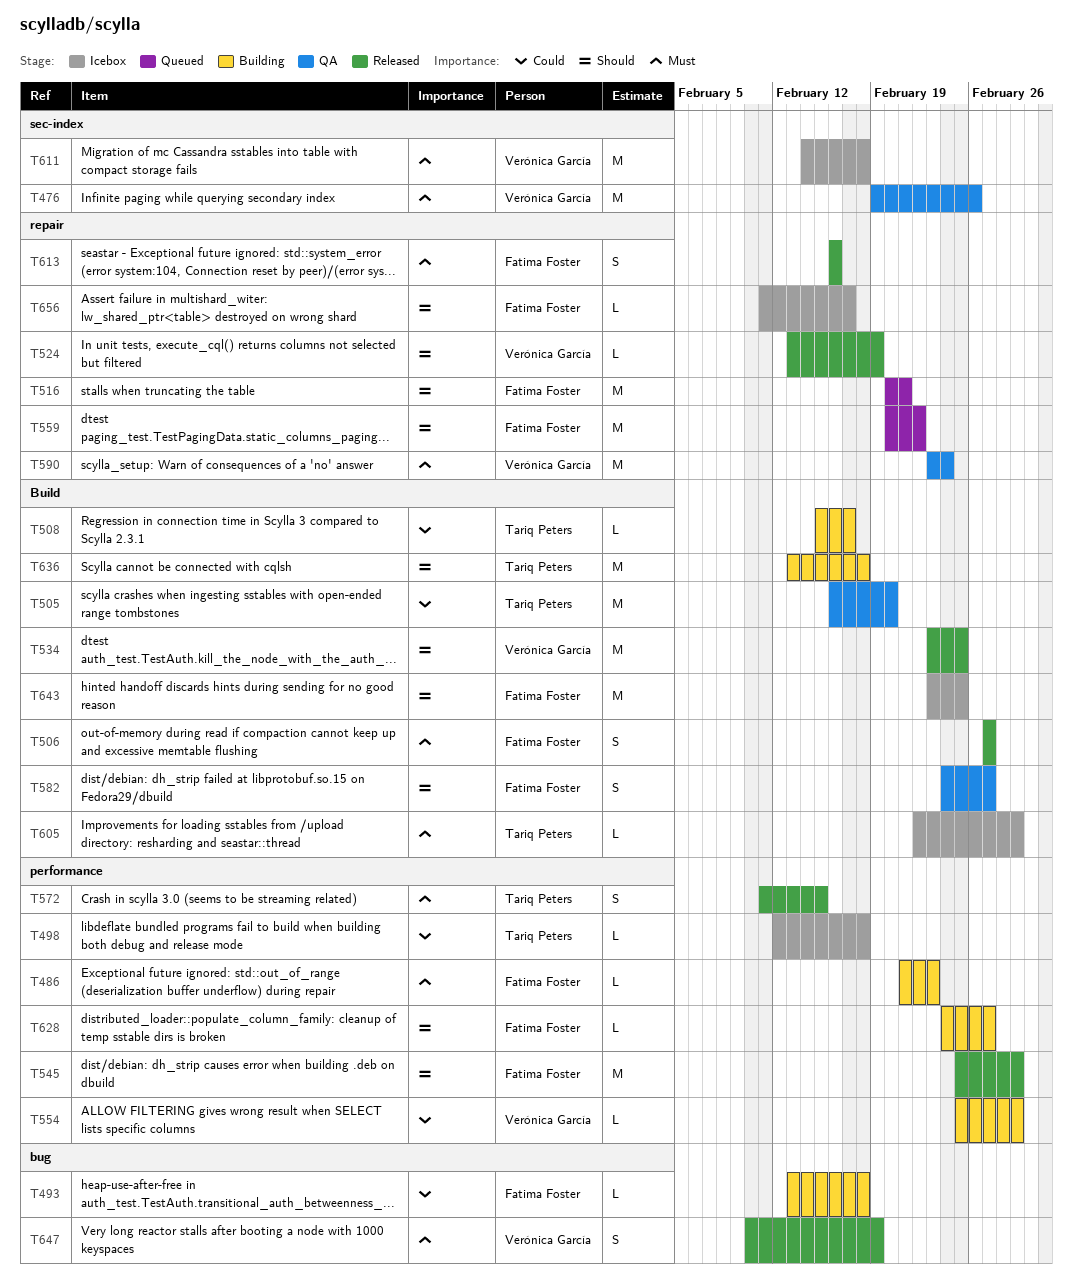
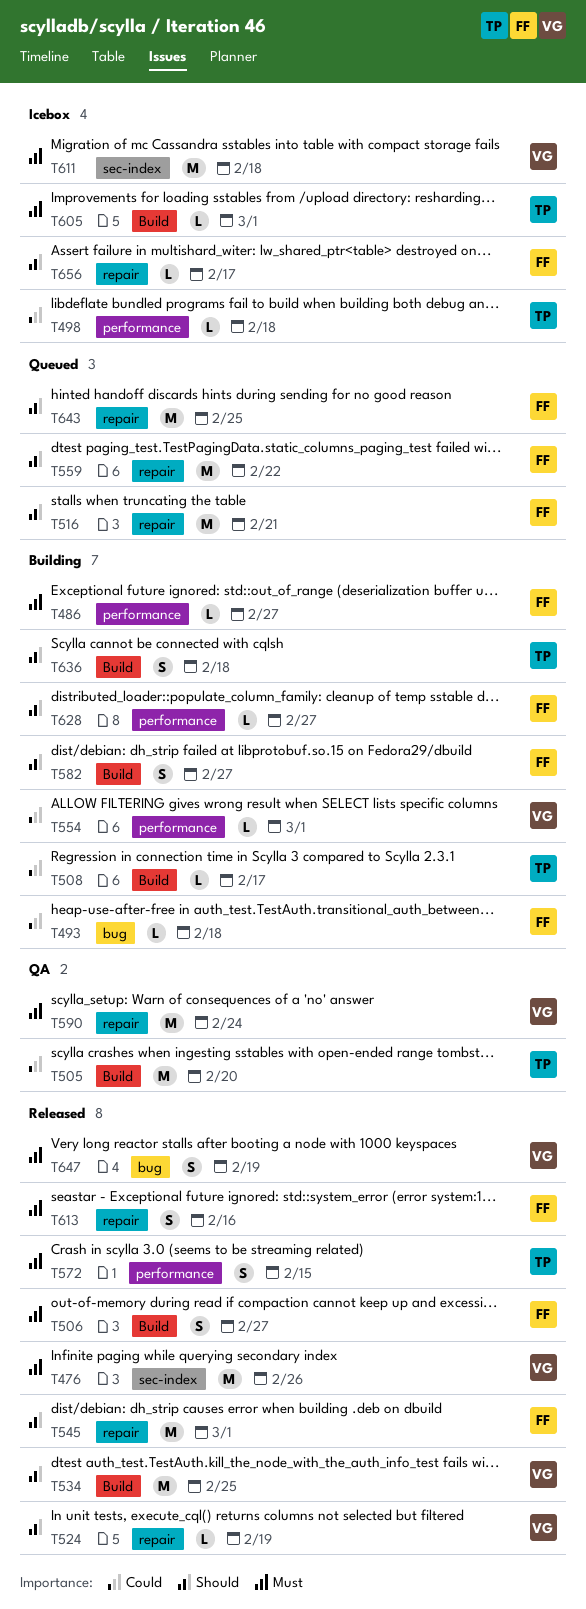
T476, status: QA -> Released
T486, due: Feb 23 -> Feb 27
T545, label: performance -> repair
T582, status: QA -> Building
T636, estimate: M -> S
T643, status: Icebox -> Queued
T643, label: Build -> repair

